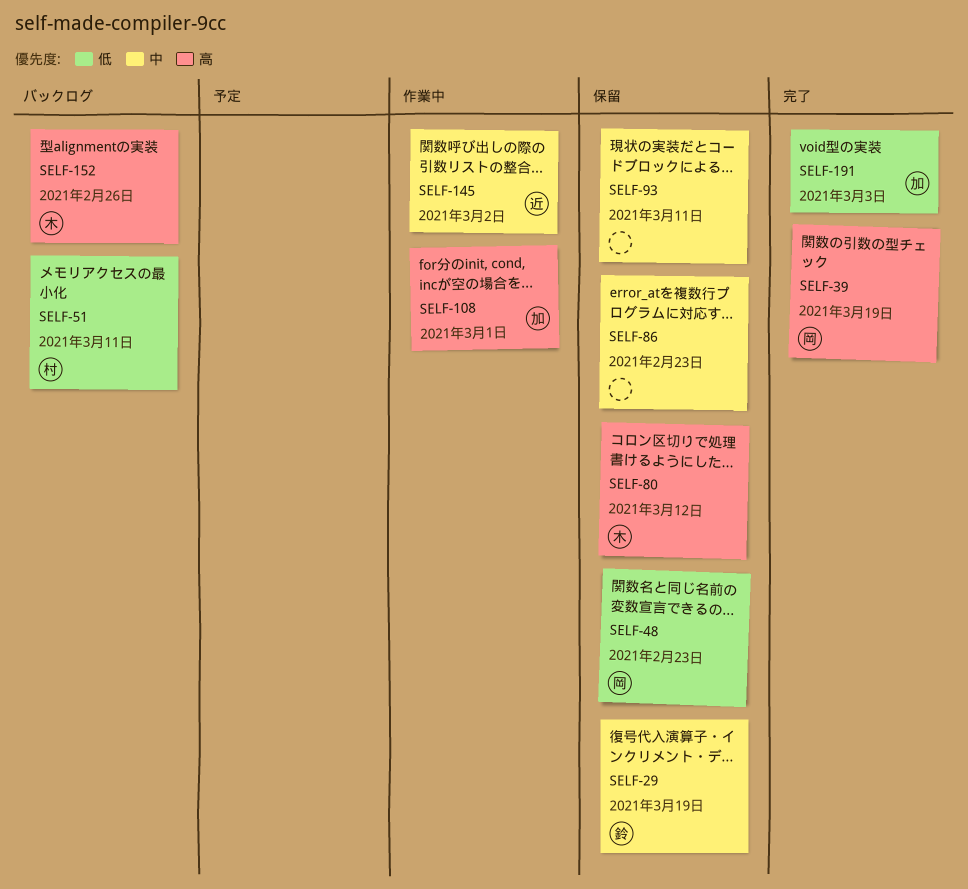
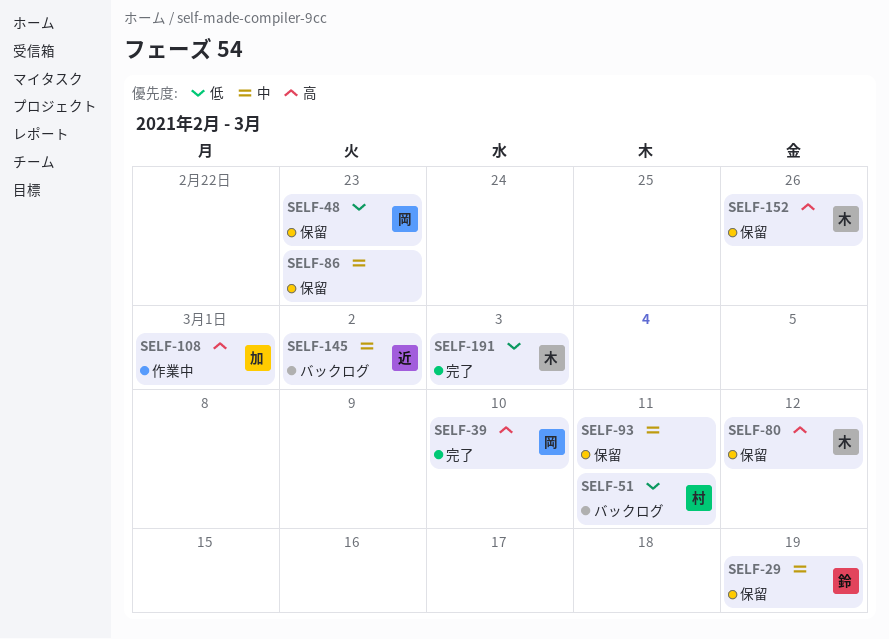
SELF-39, due: Mar 19 -> Mar 10
SELF-145, status: 作業中 -> バックログ
SELF-152, status: バックログ -> 保留
SELF-191, owner: 加 -> 木

